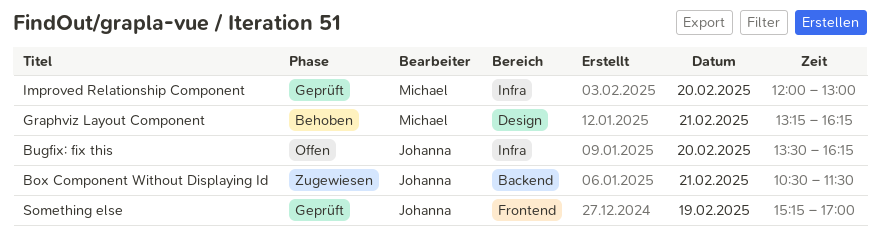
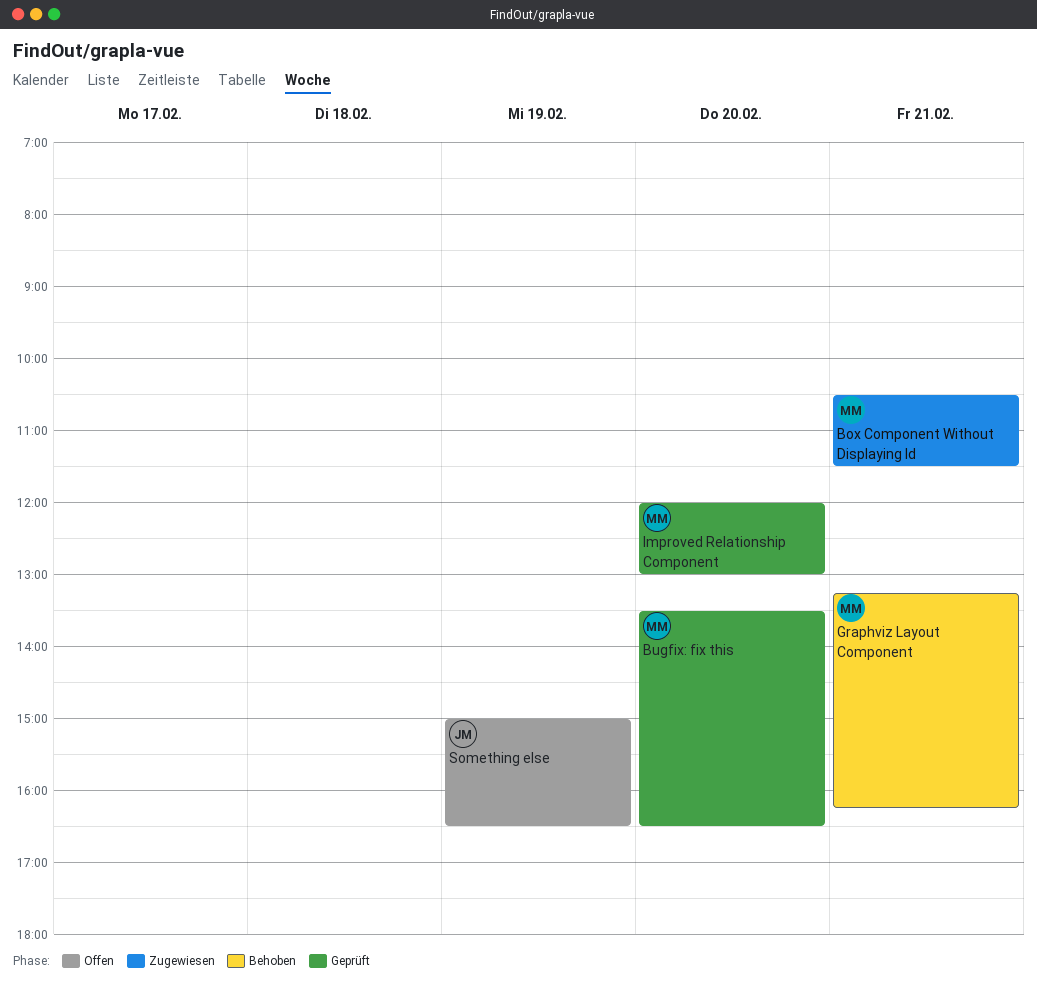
Box Component Without Displaying Id, owner: Johanna -> Michael
Bugfix: fix this, status: Offen -> Geprüft
Bugfix: fix this, owner: Johanna -> Michael
Bugfix: fix this, ends: 16:15 -> 16:30
Something else, status: Geprüft -> Offen
Something else, begins: 15:15 -> 15:00
Something else, ends: 17:00 -> 16:30

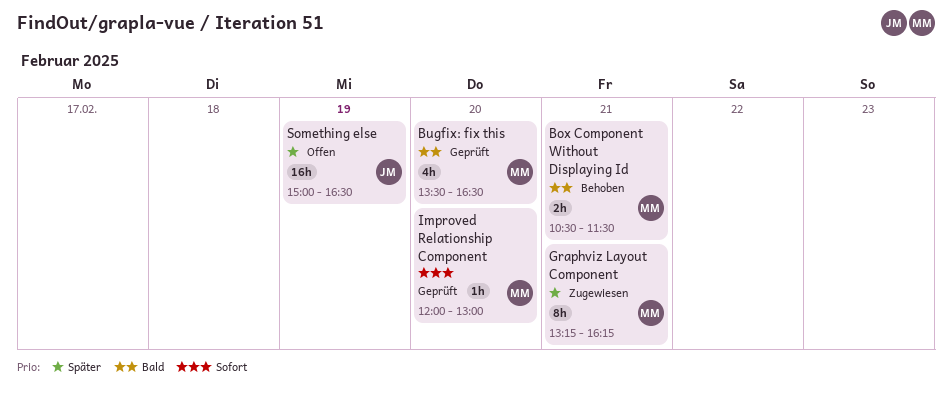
Box Component Without Displaying Id, status: Zugewiesen -> Behoben
Graphviz Layout Component, status: Behoben -> Zugewiesen

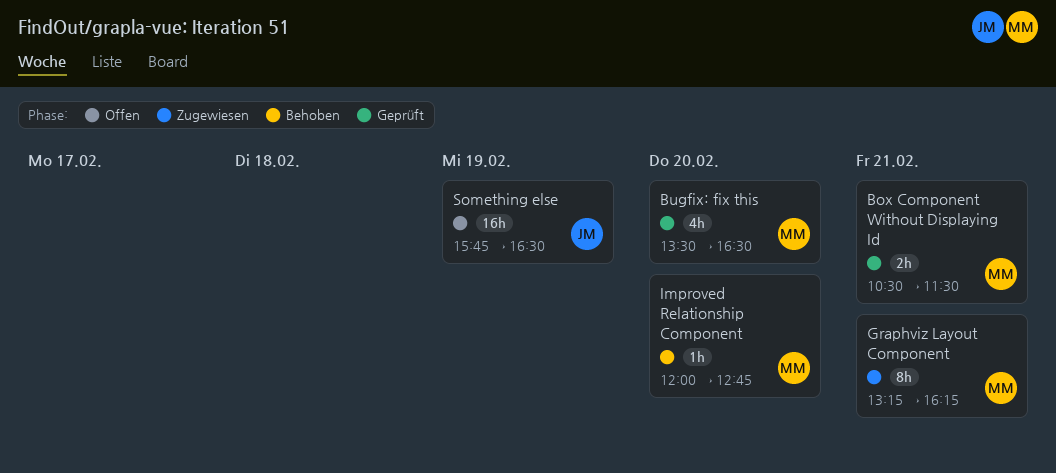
Box Component Without Displaying Id, status: Behoben -> Geprüft
Improved Relationship Component, status: Geprüft -> Behoben
Improved Relationship Component, ends: 13:00 -> 12:45
Something else, begins: 15:00 -> 15:45

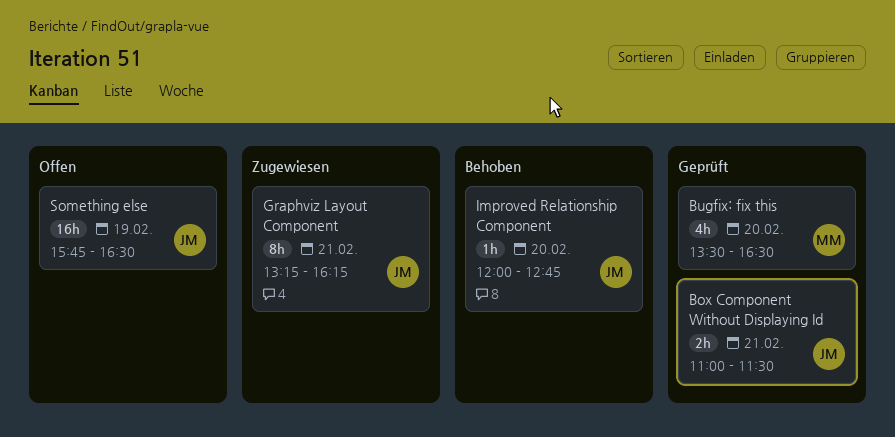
Box Component Without Displaying Id, owner: MM -> JM
Box Component Without Displaying Id, begins: 10:30 -> 11:00
Graphviz Layout Component, owner: MM -> JM
Improved Relationship Component, owner: MM -> JM

